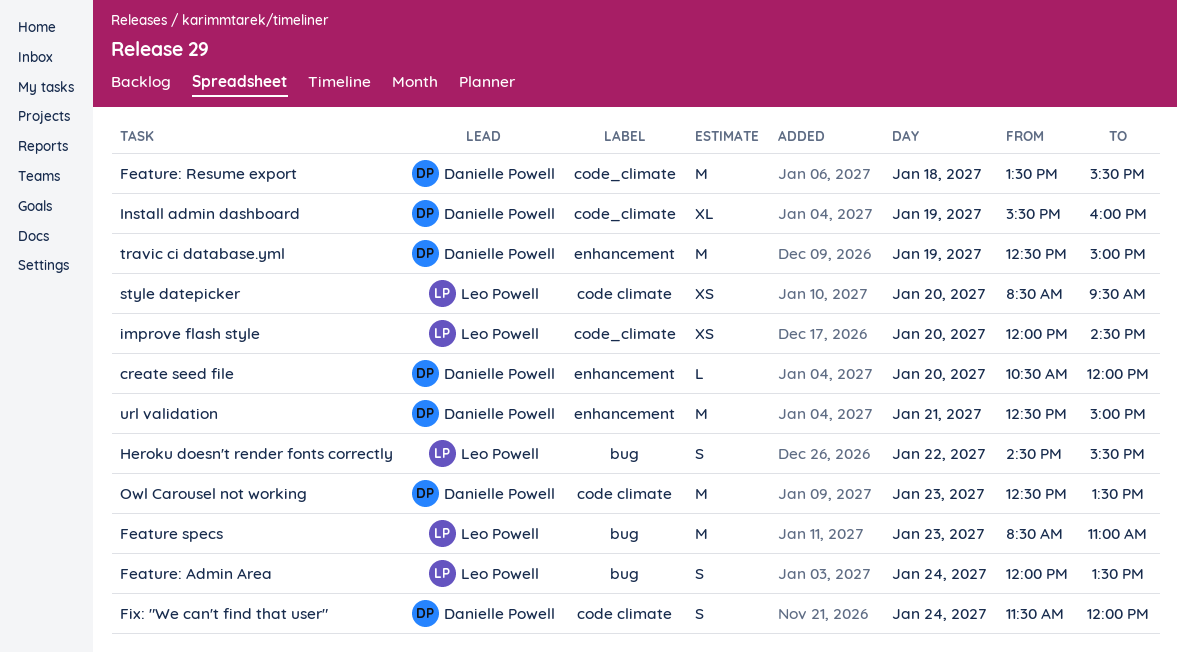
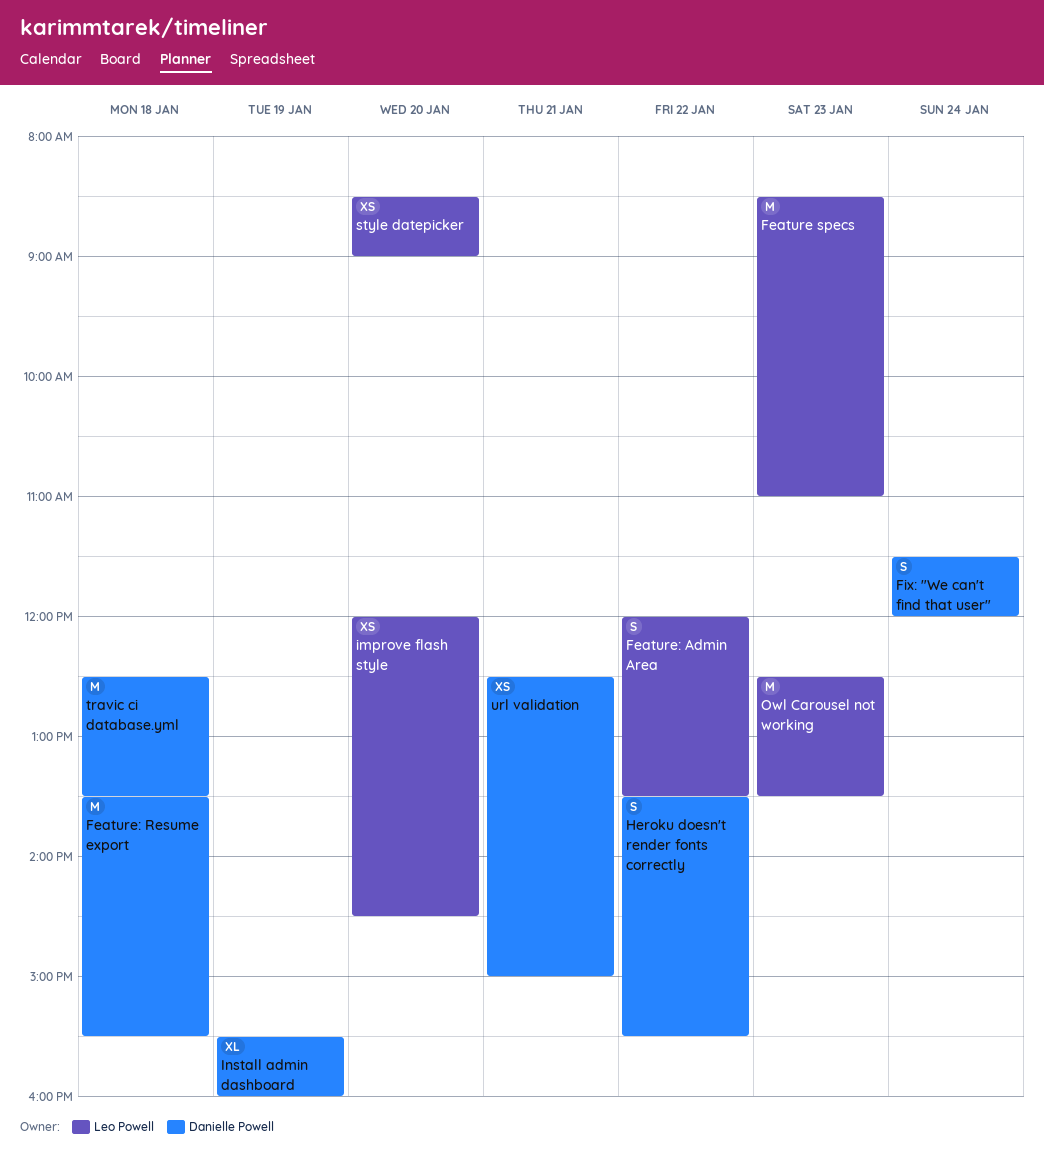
create seed file: present -> none
Feature: Admin Area, day: Jan 24 -> Jan 22
Heroku doesn't render fonts correctly, owner: Leo Powell -> Danielle Powell
Heroku doesn't render fonts correctly, begins: 14:30 -> 13:30
Owl Carousel not working, owner: Danielle Powell -> Leo Powell
style datepicker, ends: 09:30 -> 09:00
travic ci database.yml, day: Jan 19 -> Jan 18
travic ci database.yml, ends: 15:00 -> 13:30
url validation, estimate: M -> XS

